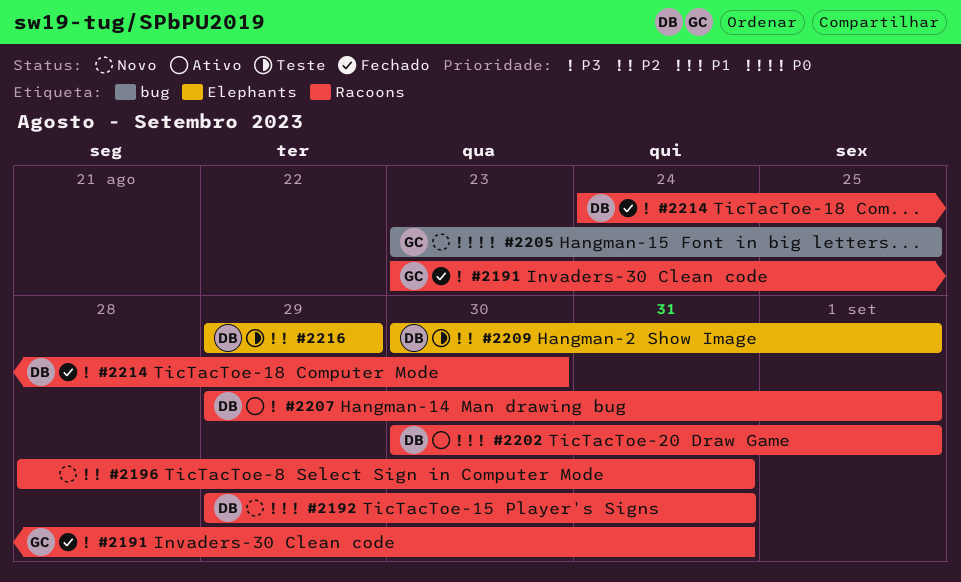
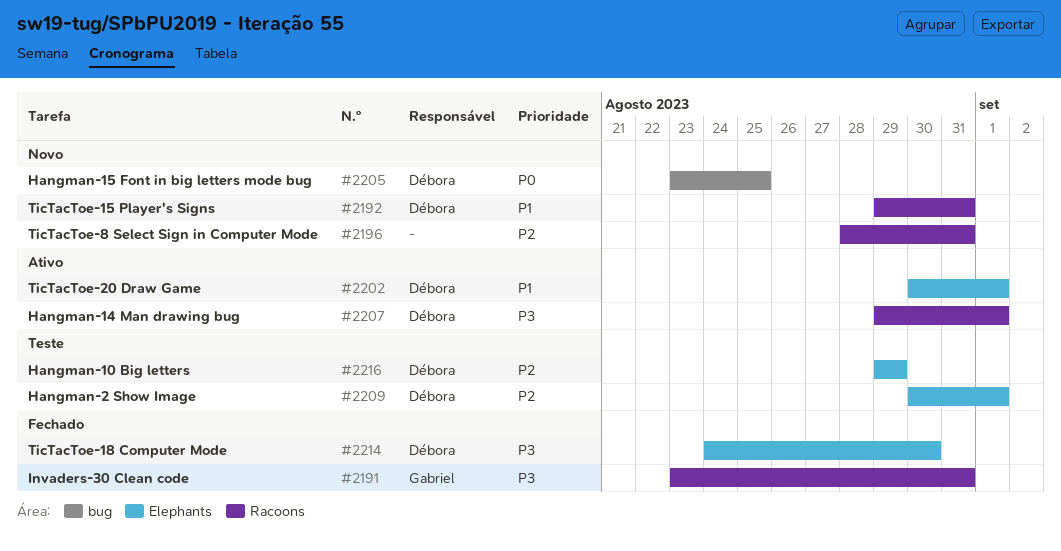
#2202, label: Racoons -> Elephants
#2205, owner: Gabriel -> Débora
#2214, label: Racoons -> Elephants

